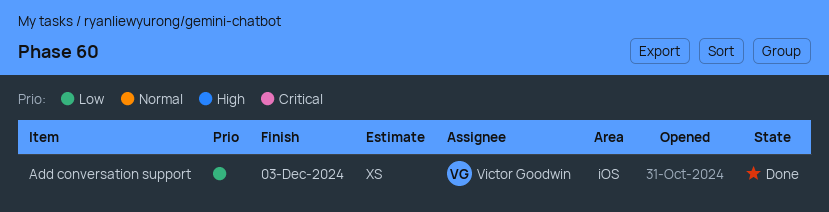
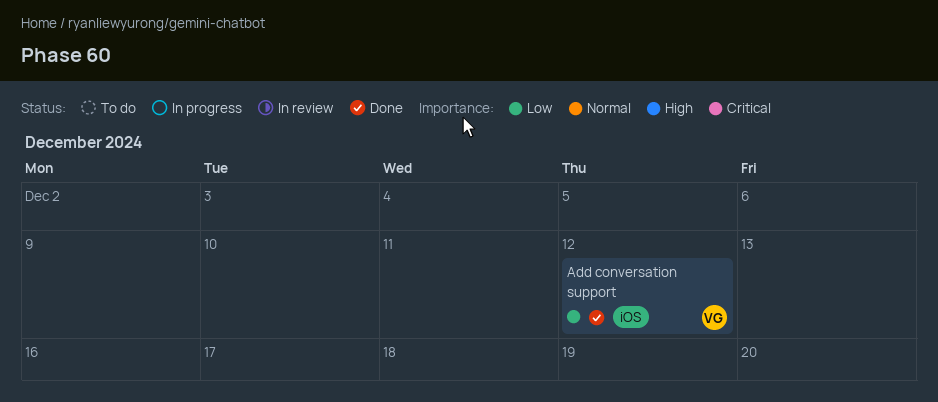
Add conversation support, due: Dec 3 -> Dec 12

